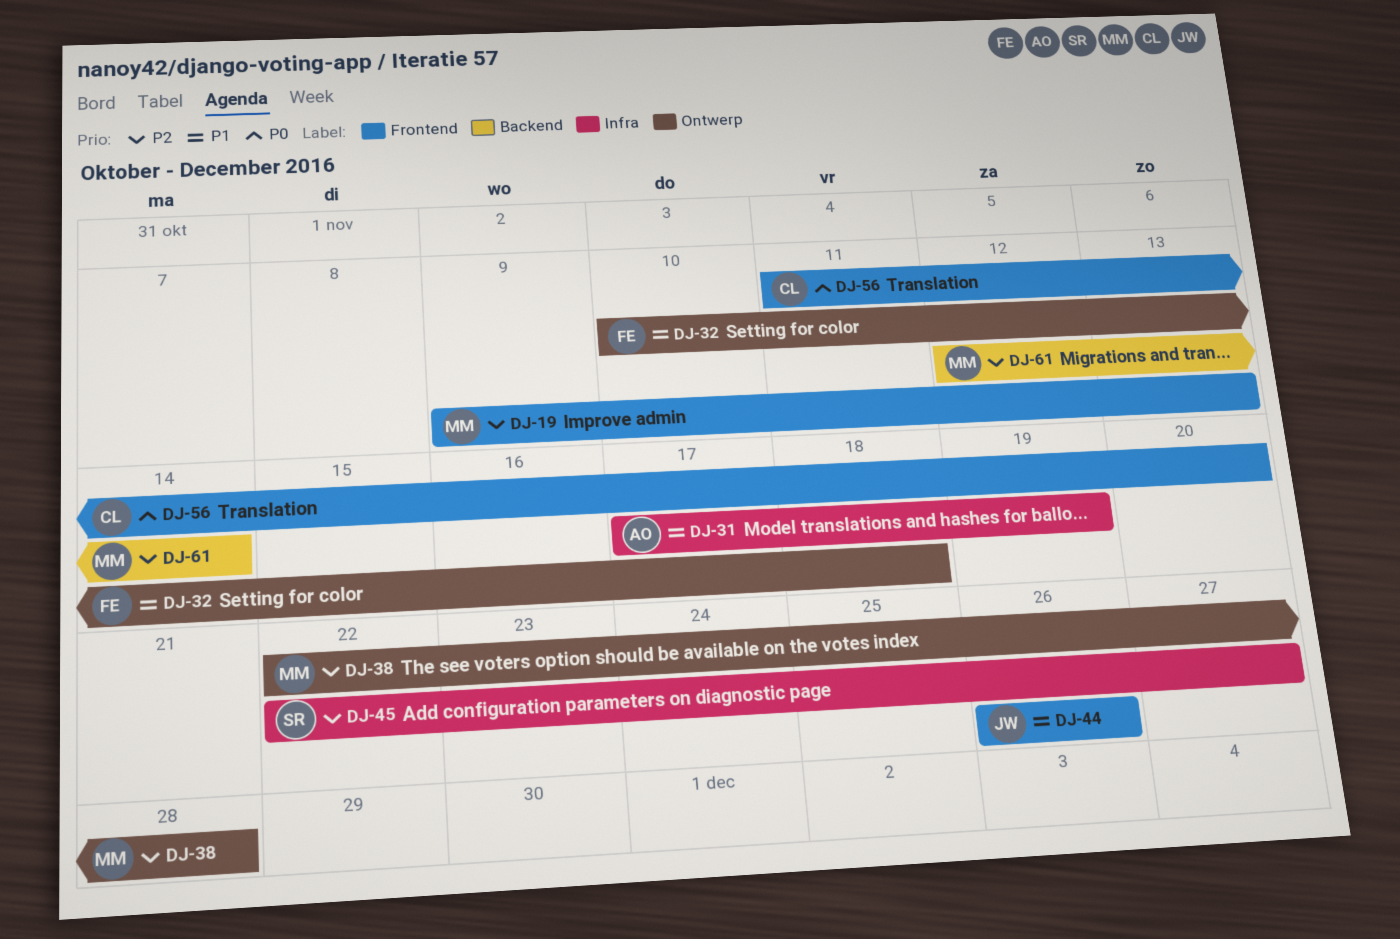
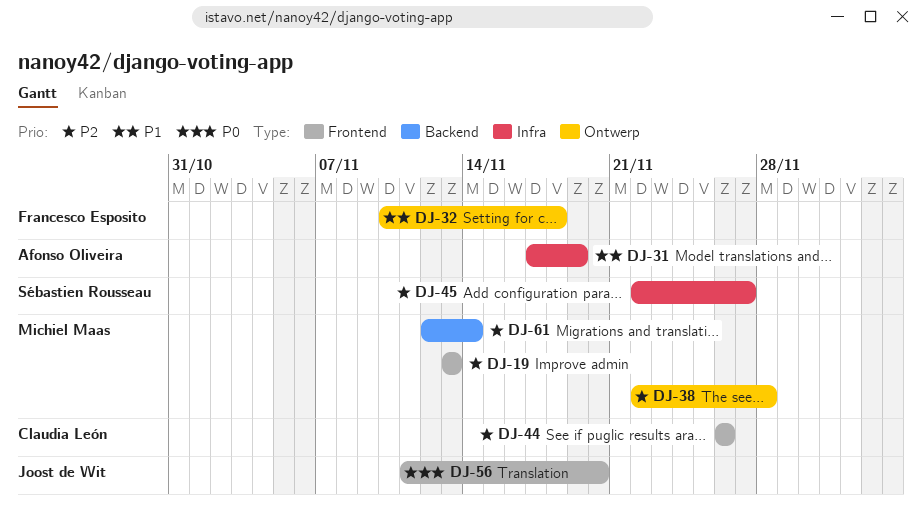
DJ-19, start: Nov 9 -> Nov 13
DJ-44, owner: Joost de Wit -> Claudia León
DJ-44, priority: P1 -> P2
DJ-56, owner: Claudia León -> Joost de Wit

